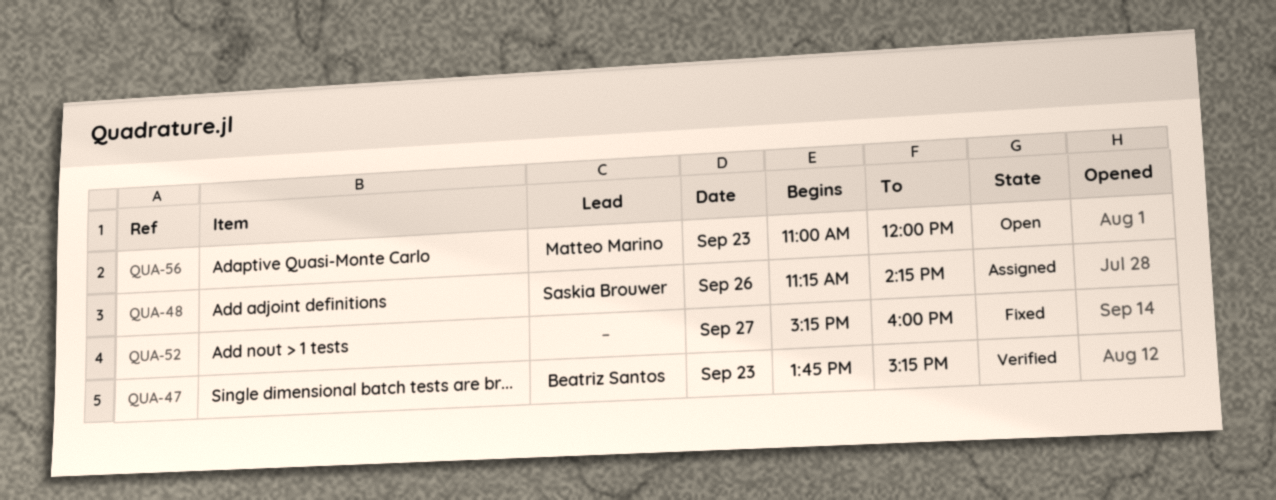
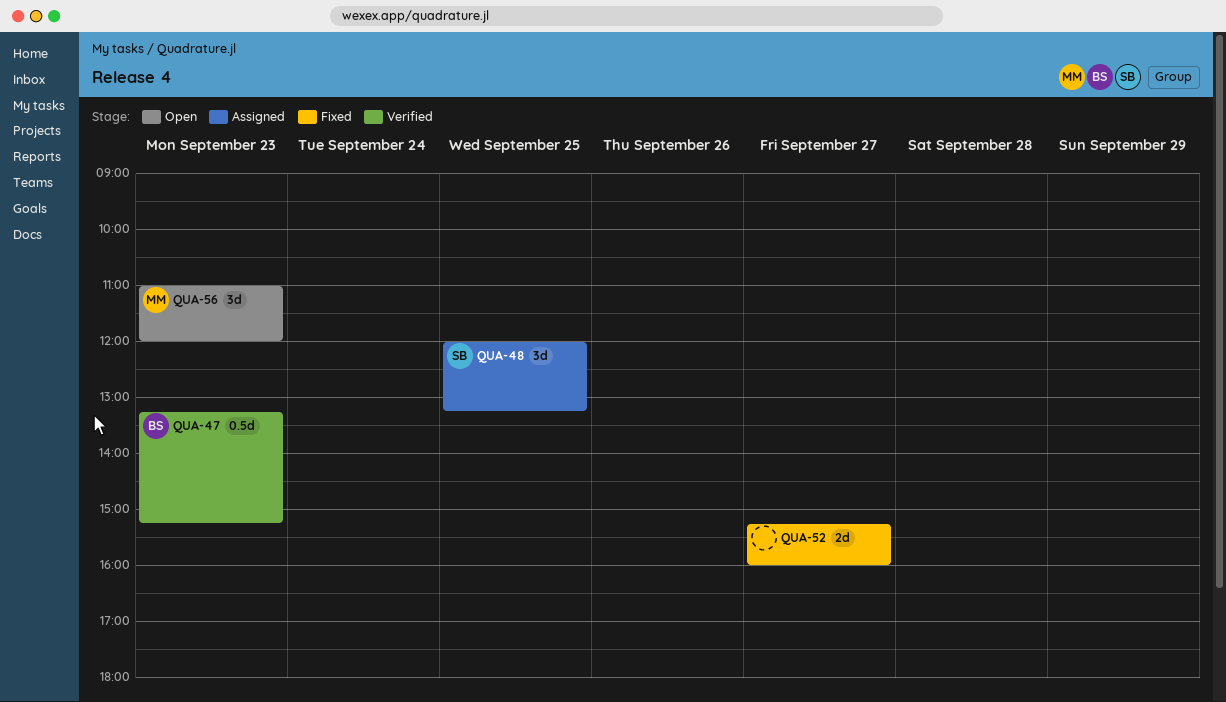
QUA-47, begins: 13:45 -> 13:15
QUA-48, day: Sep 26 -> Sep 25
QUA-48, begins: 11:15 -> 12:00
QUA-48, ends: 14:15 -> 13:15

